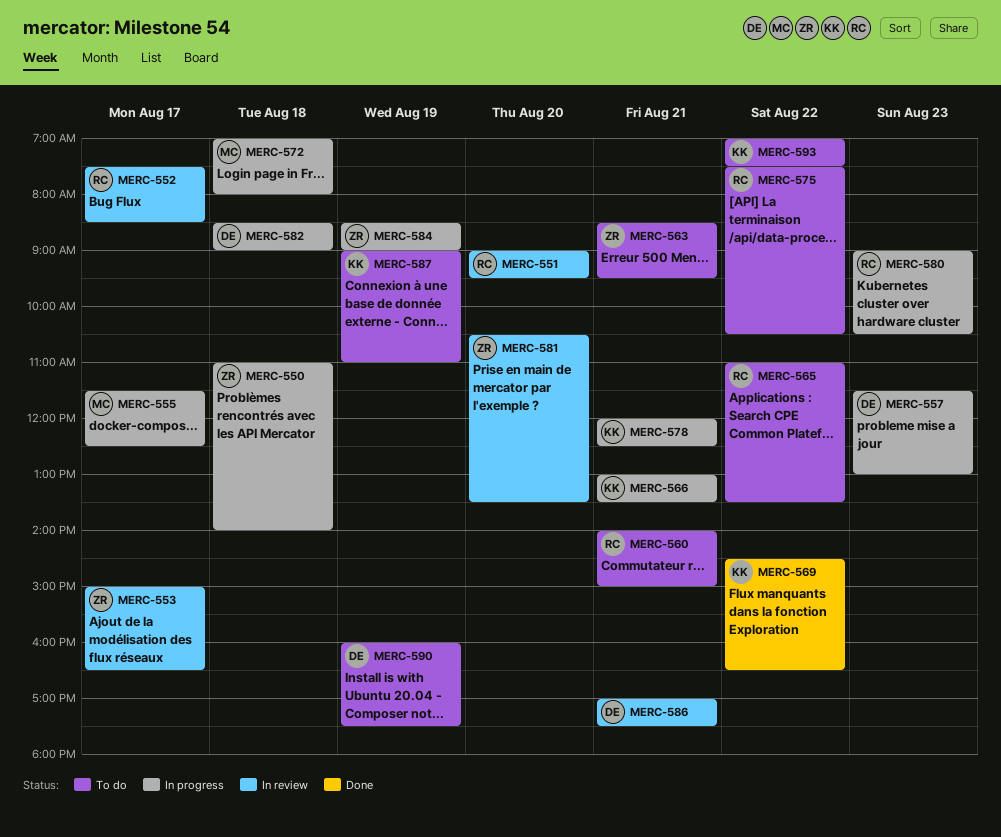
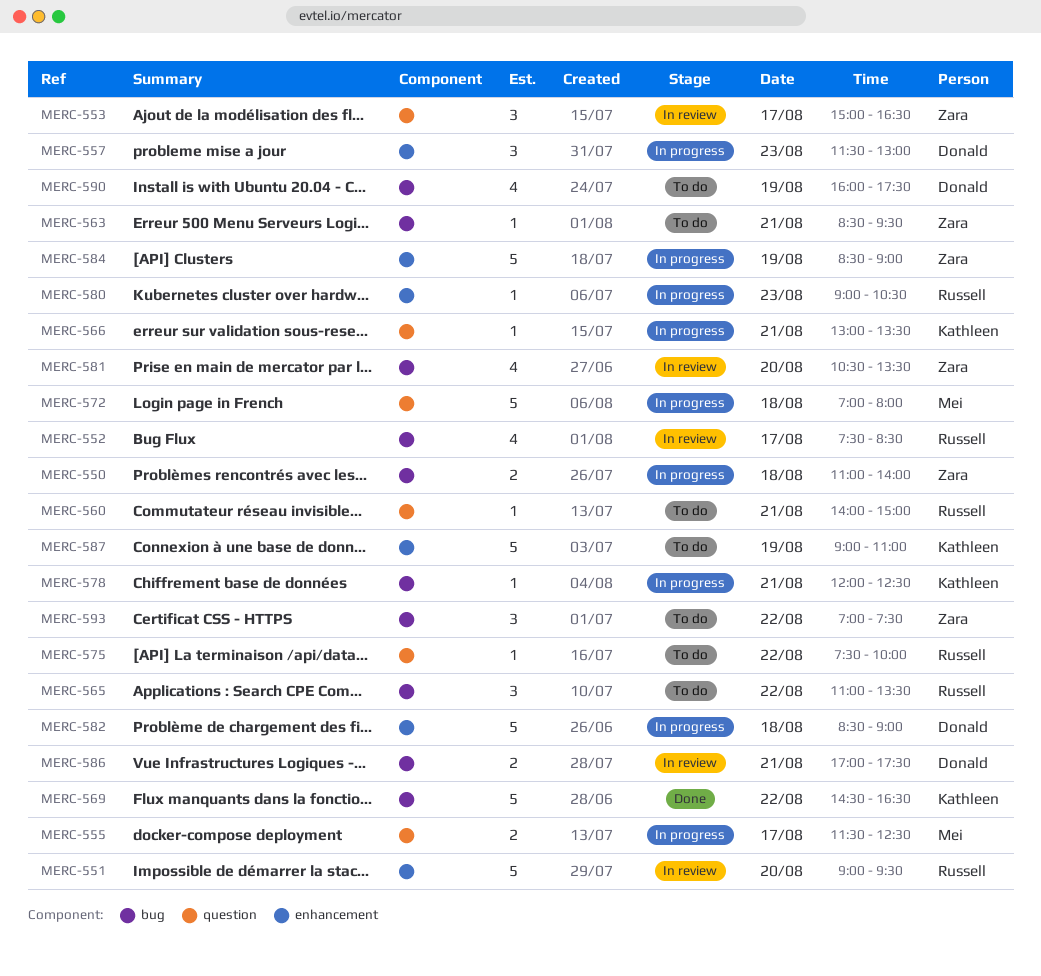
MERC-575, ends: 10:30 -> 10:00
MERC-593, owner: Kathleen -> Zara

